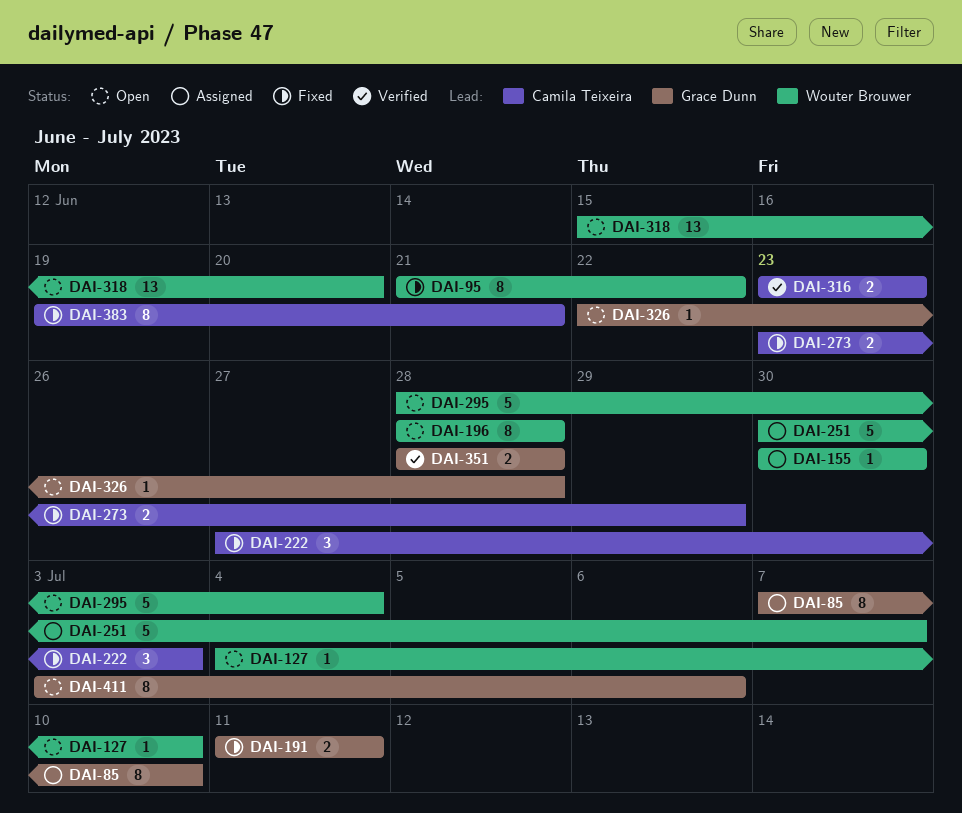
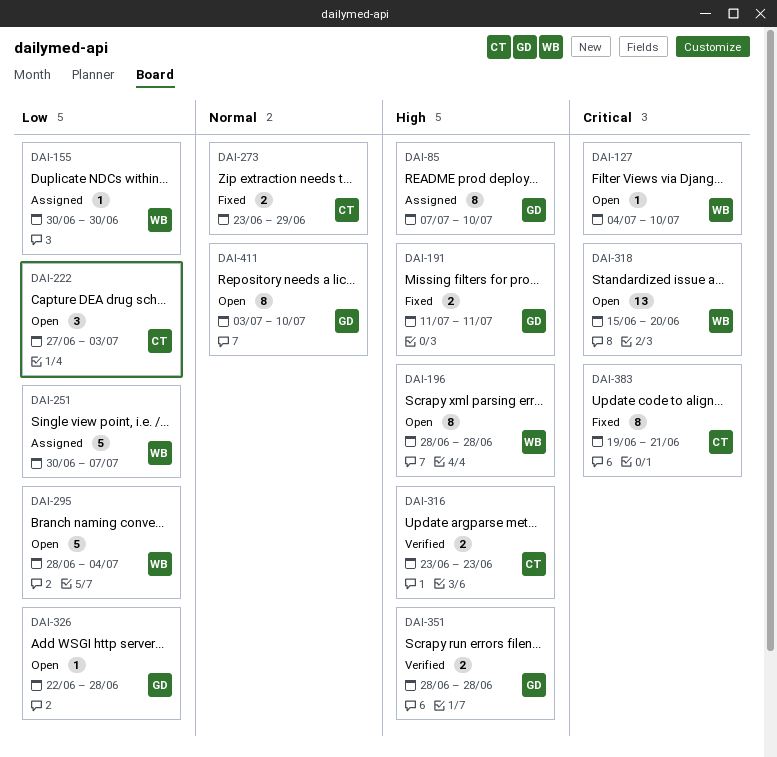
DAI-95: present -> none
DAI-222, status: Fixed -> Open
DAI-411, due: Jul 6 -> Jul 10

